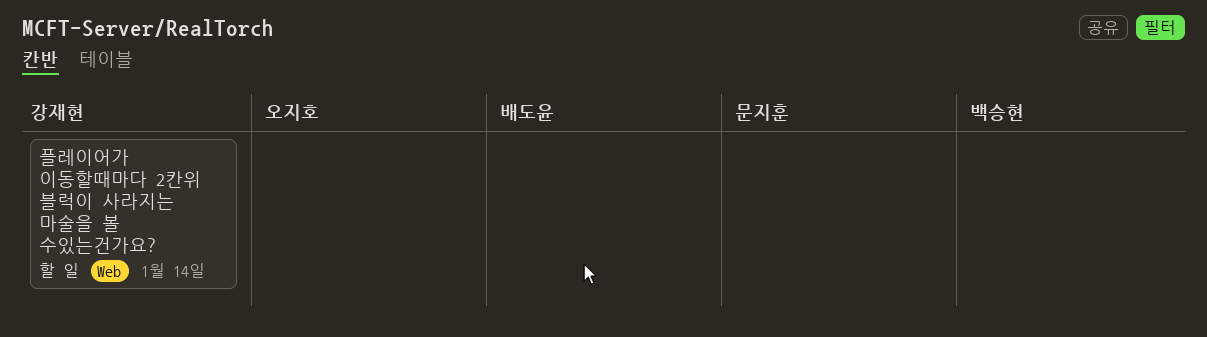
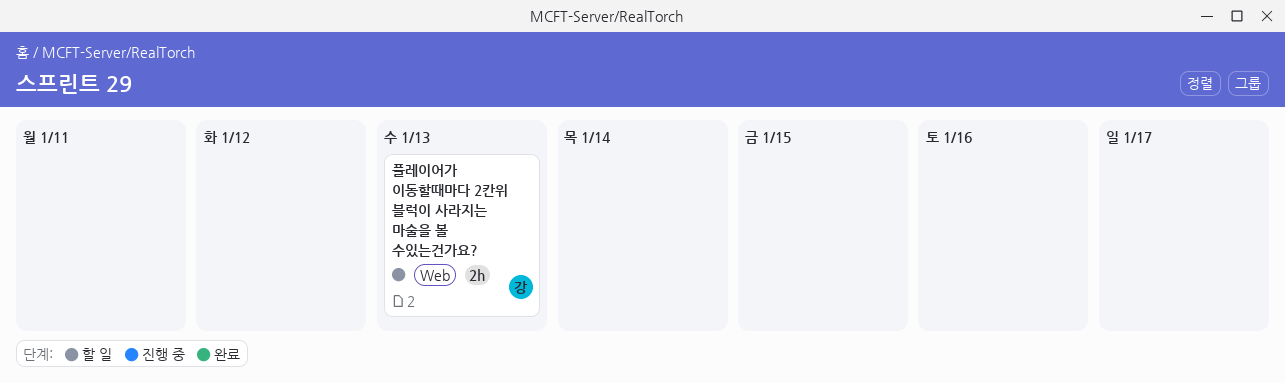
플레이어가 이동할때마다 2칸위 블럭이 사라지는 마술을 볼 수있는건가요?, due: Jan 14 -> Jan 13

